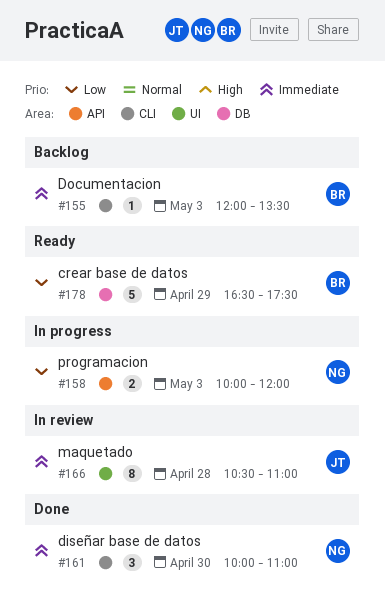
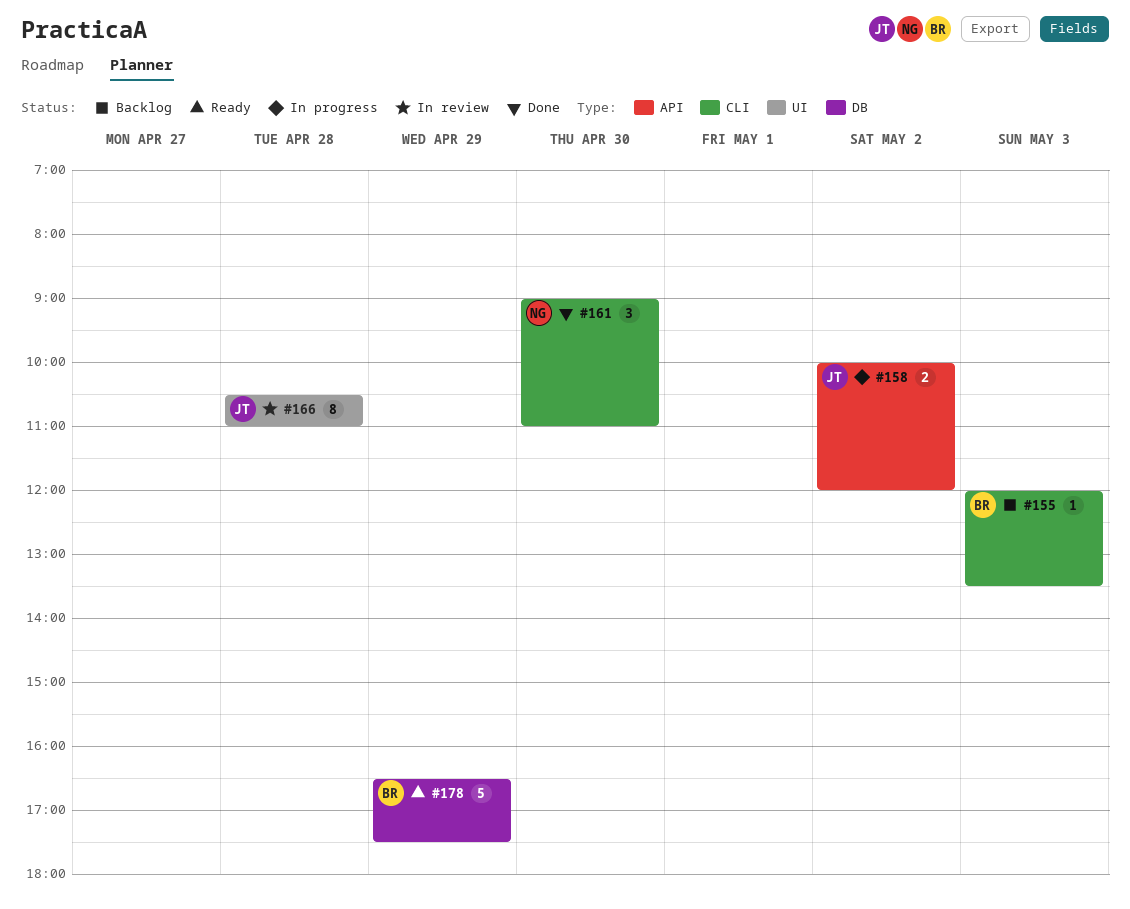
#158, owner: NG -> JT
#158, day: May 3 -> May 2
#161, begins: 10:00 -> 09:00

